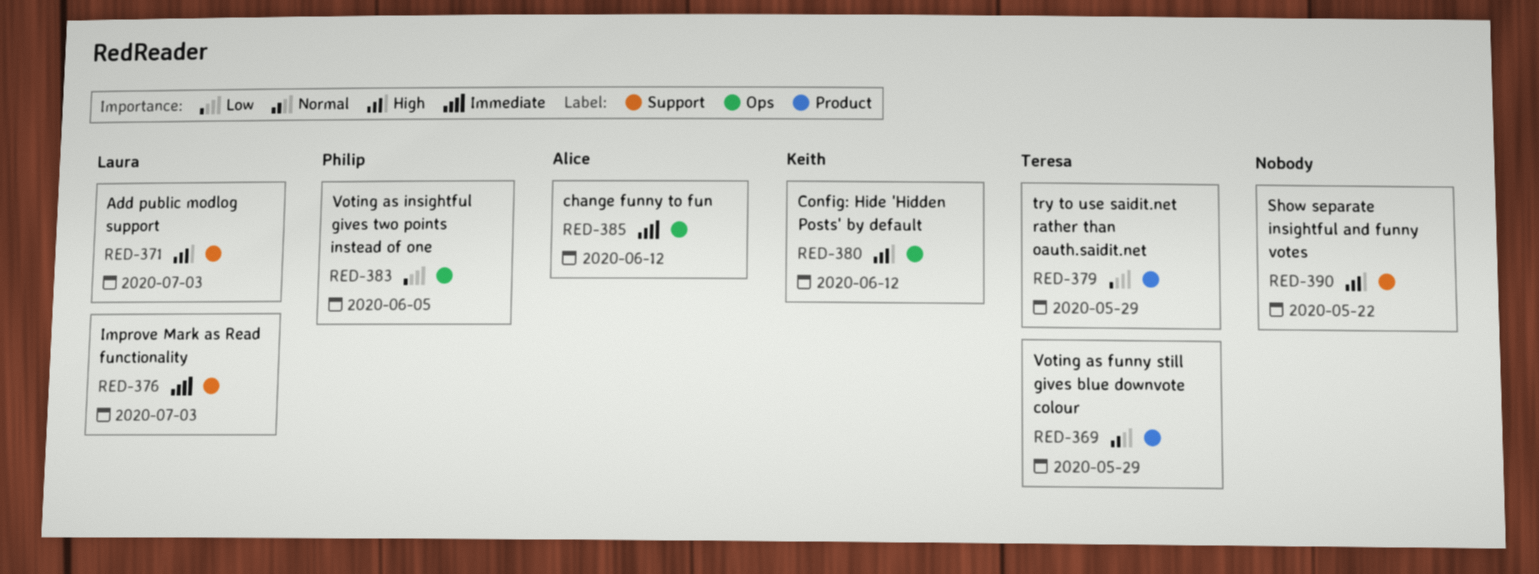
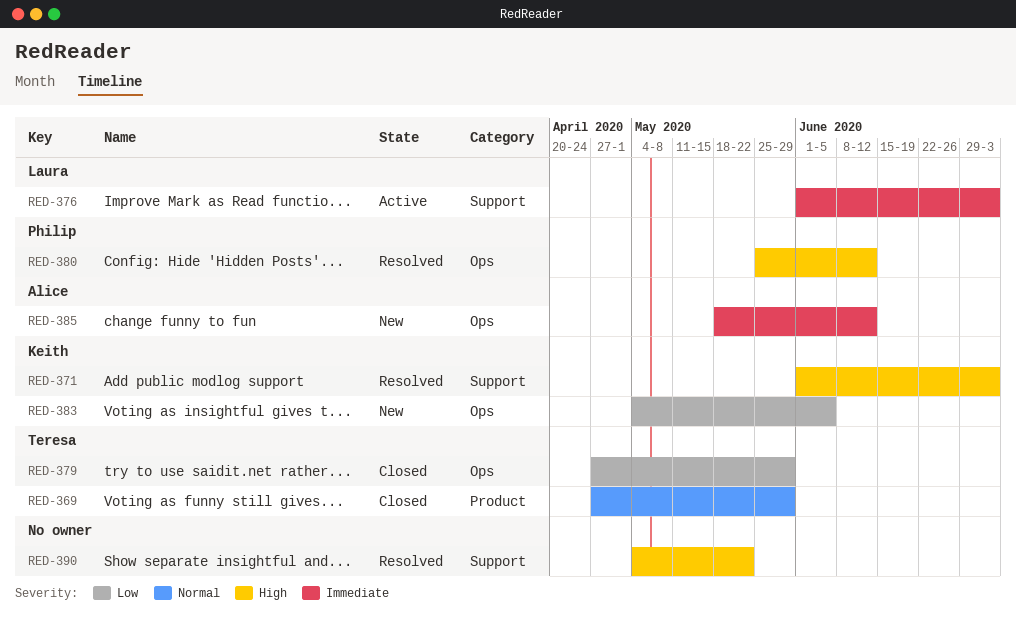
RED-371, owner: Laura -> Keith
RED-379, label: Product -> Ops
RED-380, owner: Keith -> Philip
RED-383, owner: Philip -> Keith

